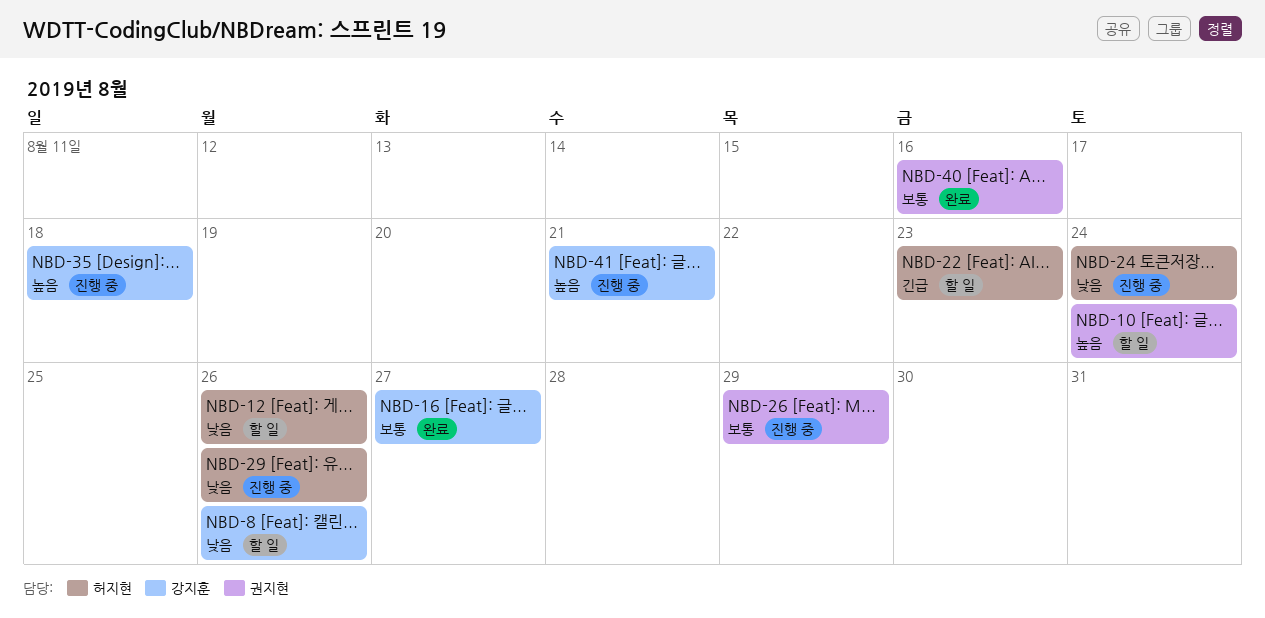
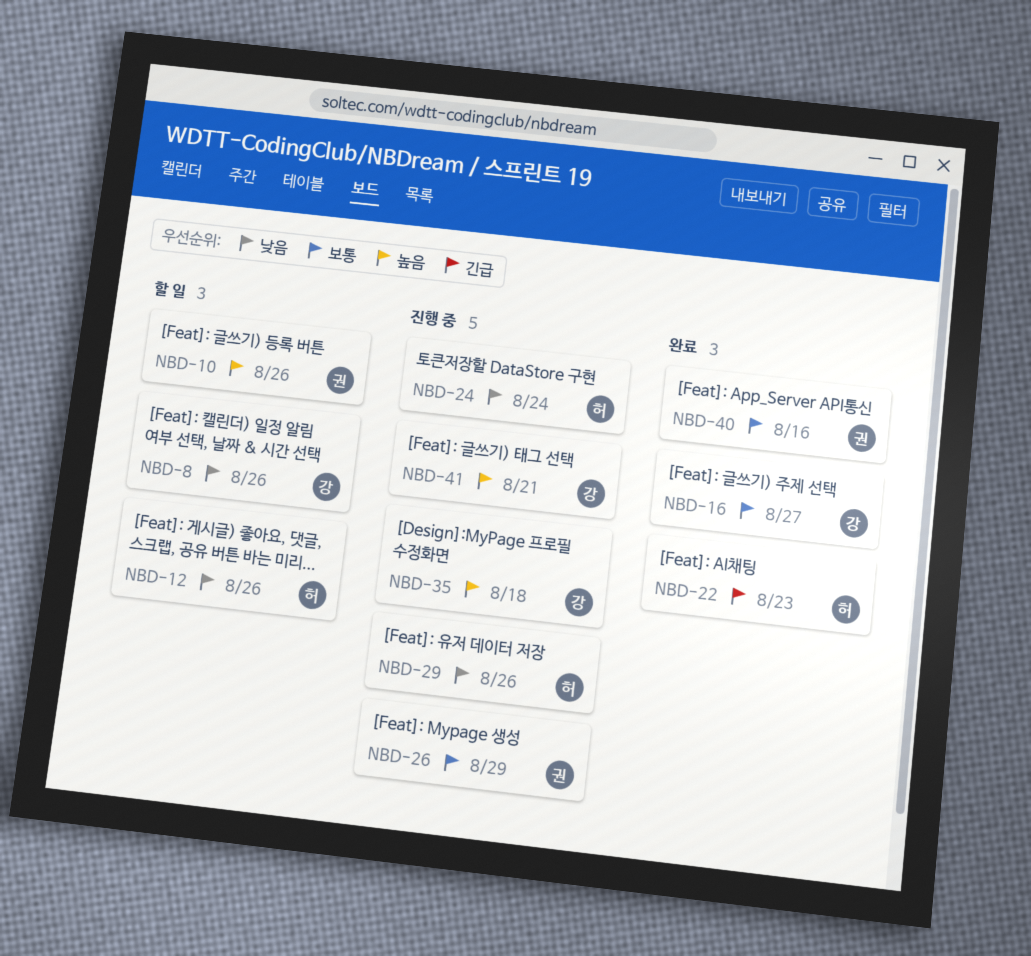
NBD-10, due: Aug 24 -> Aug 26
NBD-22, status: 할 일 -> 완료

